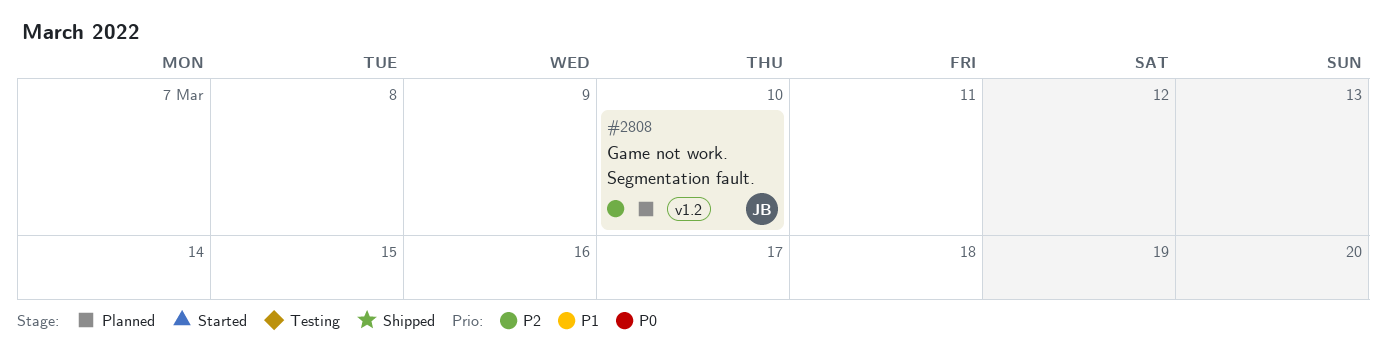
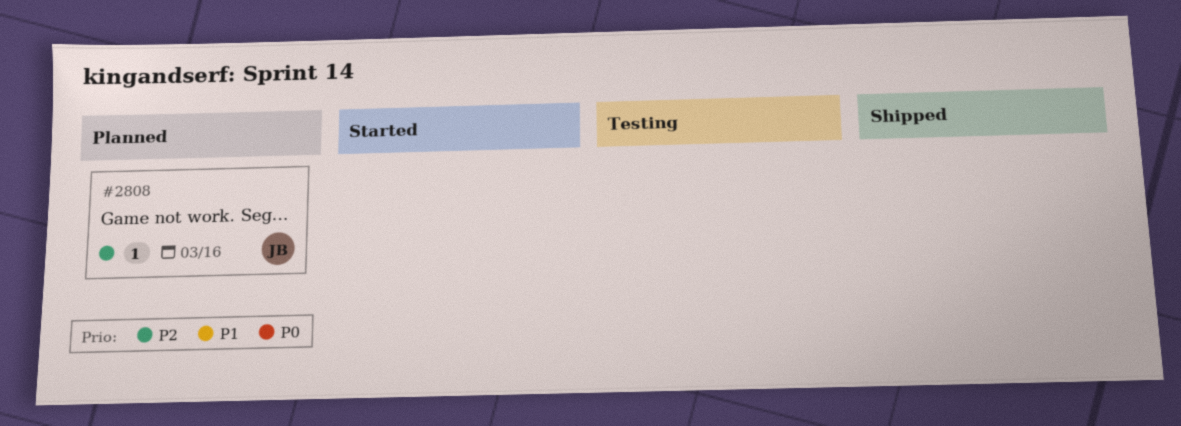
#2808, due: Mar 10 -> Mar 16

